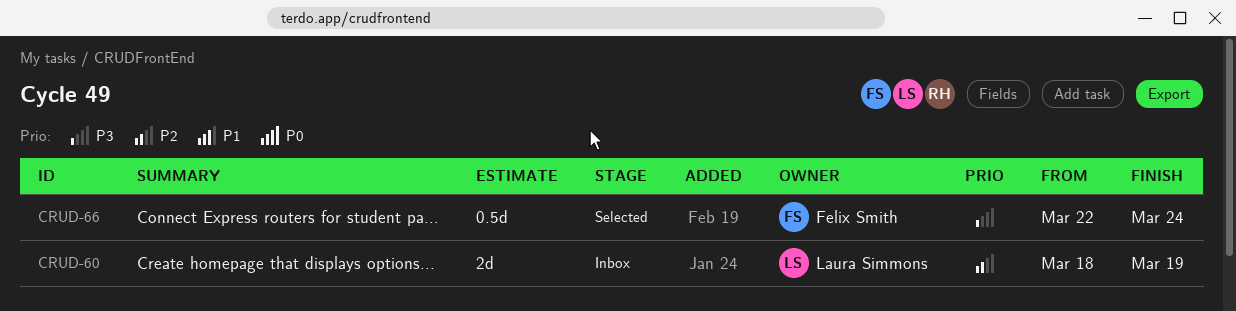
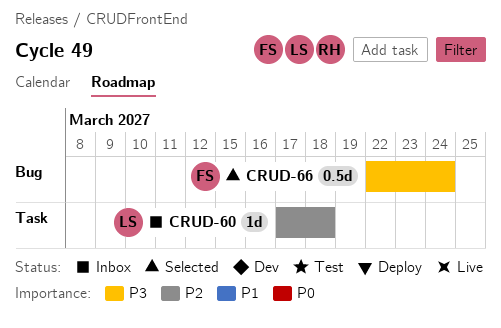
CRUD-60, estimate: 2d -> 1d
CRUD-60, start: Mar 18 -> Mar 17
CRUD-60, due: Mar 19 -> Mar 18

